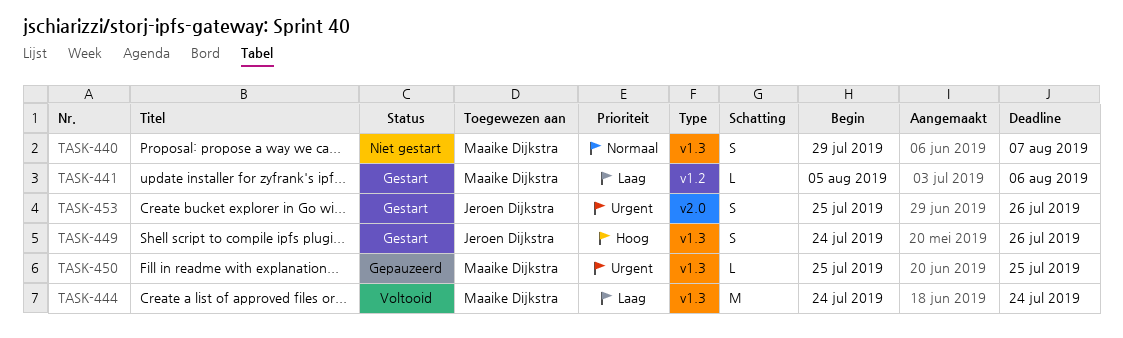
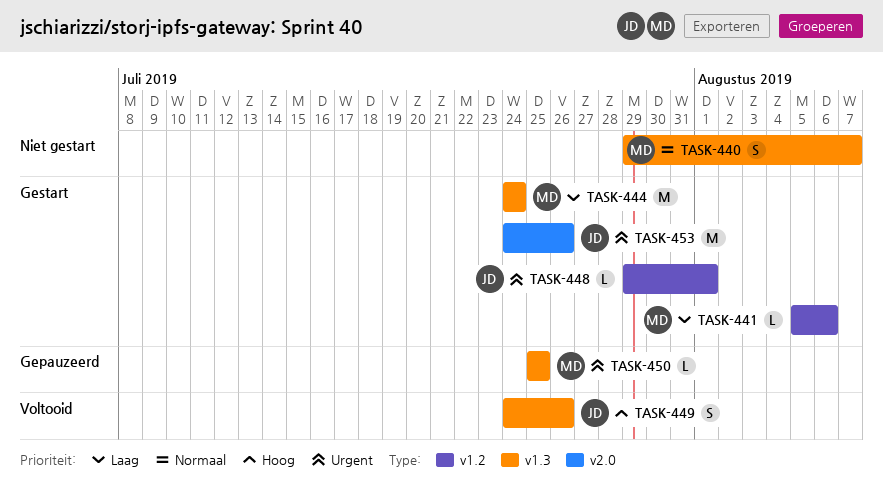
TASK-444, status: Voltooid -> Gestart
TASK-448: none -> present
TASK-449, status: Gestart -> Voltooid
TASK-453, estimate: S -> M
TASK-453, start: Jul 25 -> Jul 24

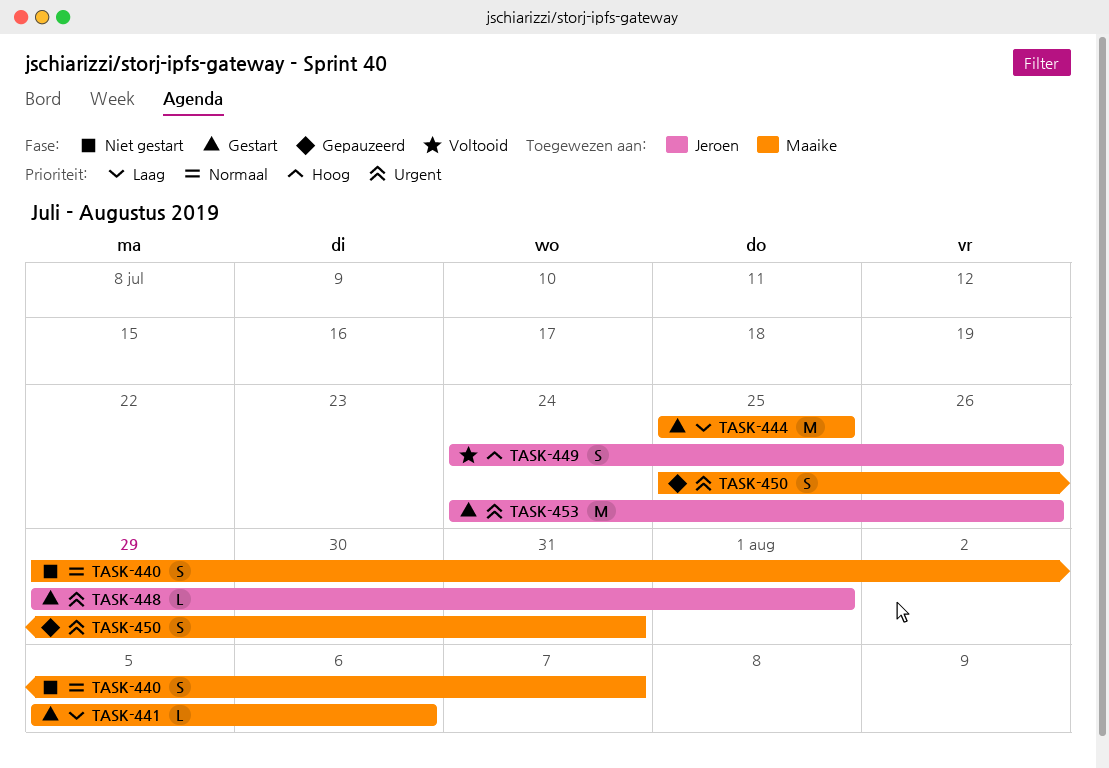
TASK-444, start: Jul 24 -> Jul 25
TASK-444, due: Jul 24 -> Jul 25
TASK-450, estimate: L -> S
TASK-450, due: Jul 25 -> Jul 31

